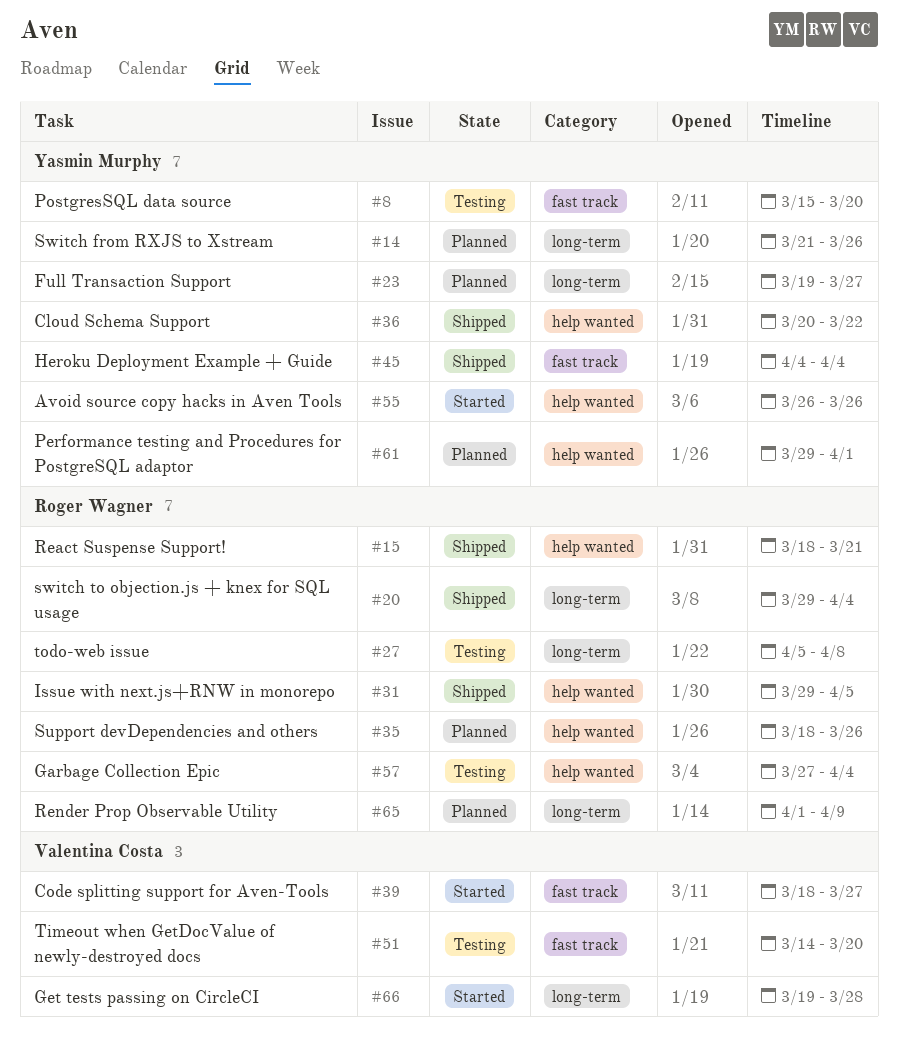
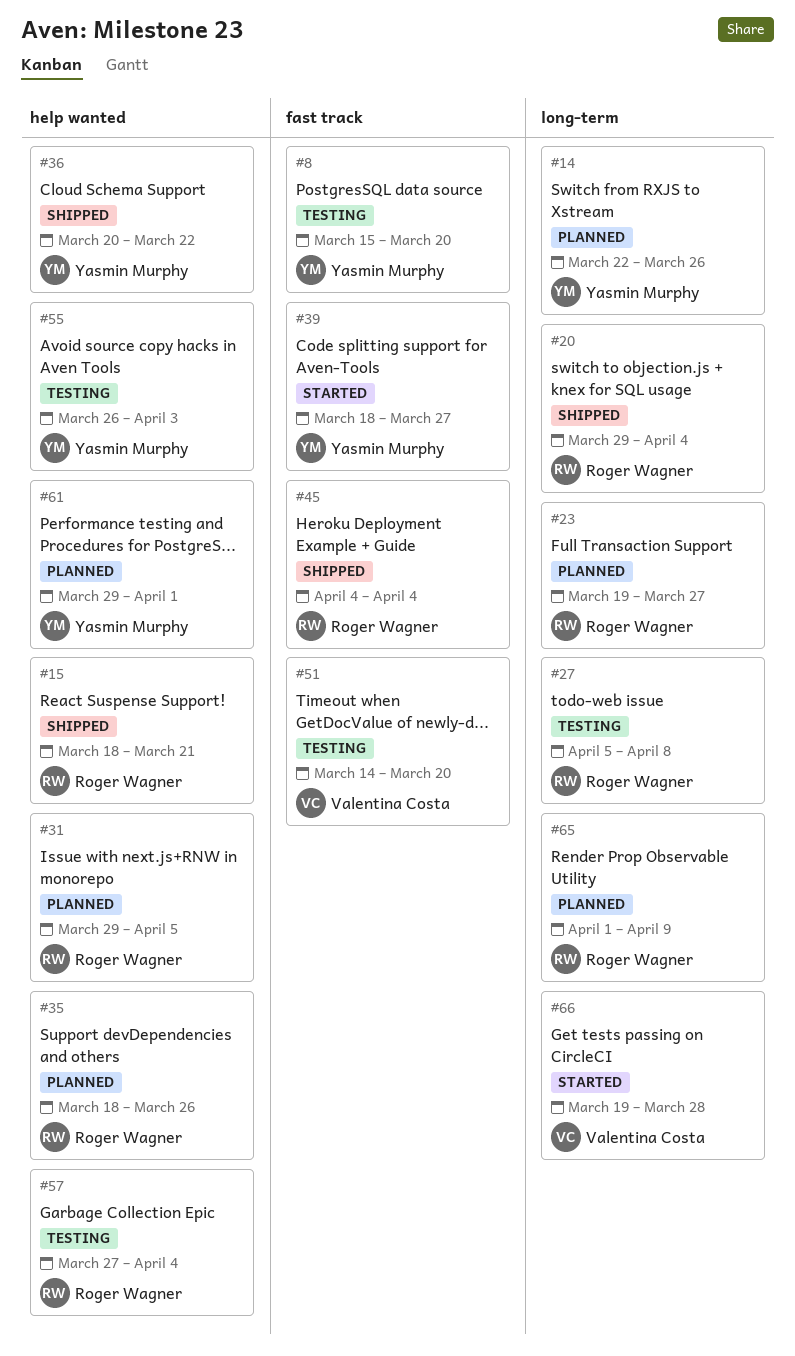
#14, start: Mar 21 -> Mar 22
#23, owner: Yasmin Murphy -> Roger Wagner
#31, status: Shipped -> Planned
#39, owner: Valentina Costa -> Yasmin Murphy
#45, owner: Yasmin Murphy -> Roger Wagner
#55, status: Started -> Testing
#55, due: Mar 26 -> Apr 3

